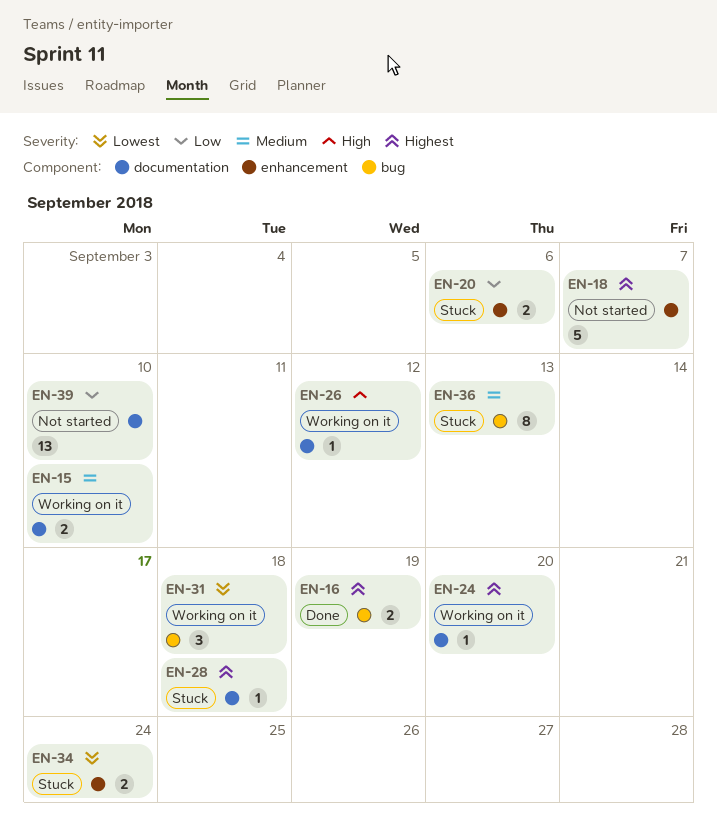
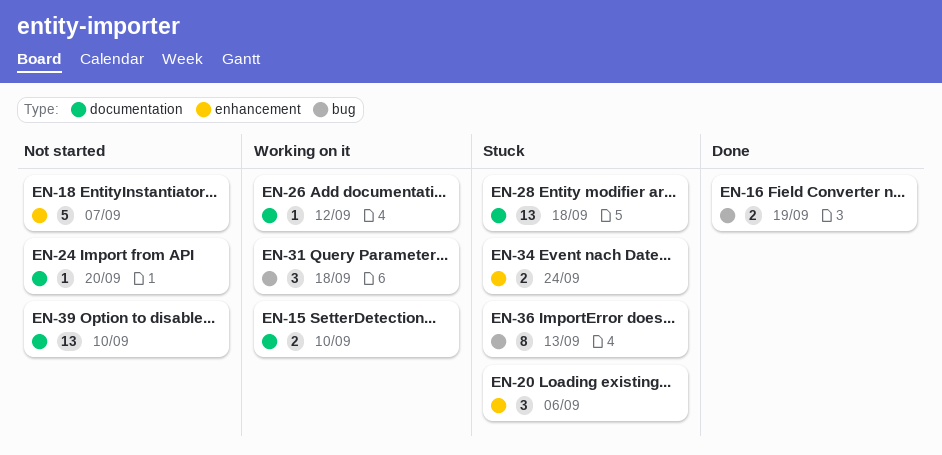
EN-20, estimate: 2 -> 3
EN-24, status: Working on it -> Not started
EN-28, estimate: 1 -> 13

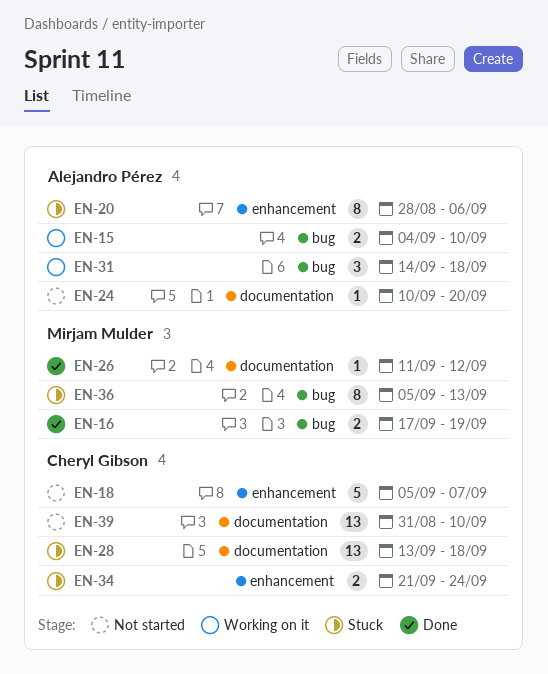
EN-15, label: documentation -> bug
EN-20, estimate: 3 -> 8
EN-26, status: Working on it -> Done

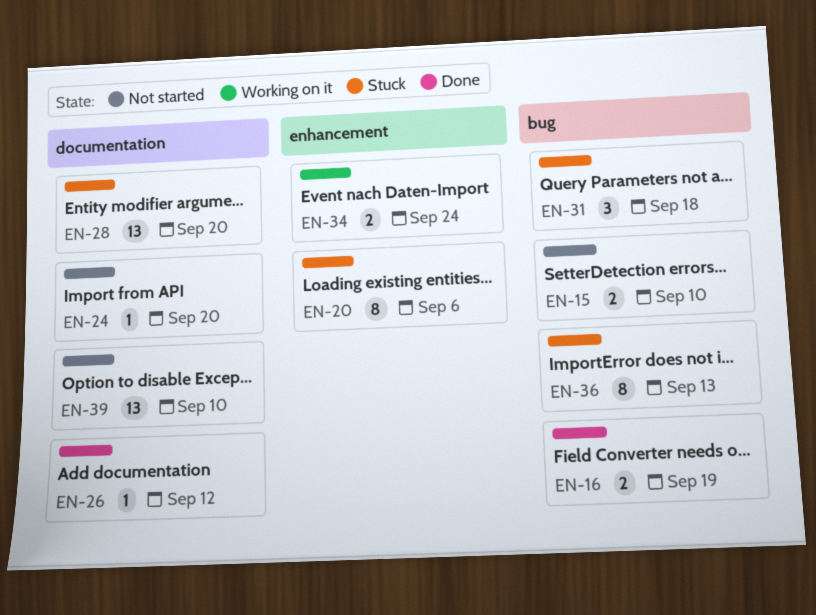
EN-15, status: Working on it -> Not started
EN-18: present -> none
EN-28, due: Sep 18 -> Sep 20
EN-31, status: Working on it -> Stuck
EN-34, status: Stuck -> Working on it

